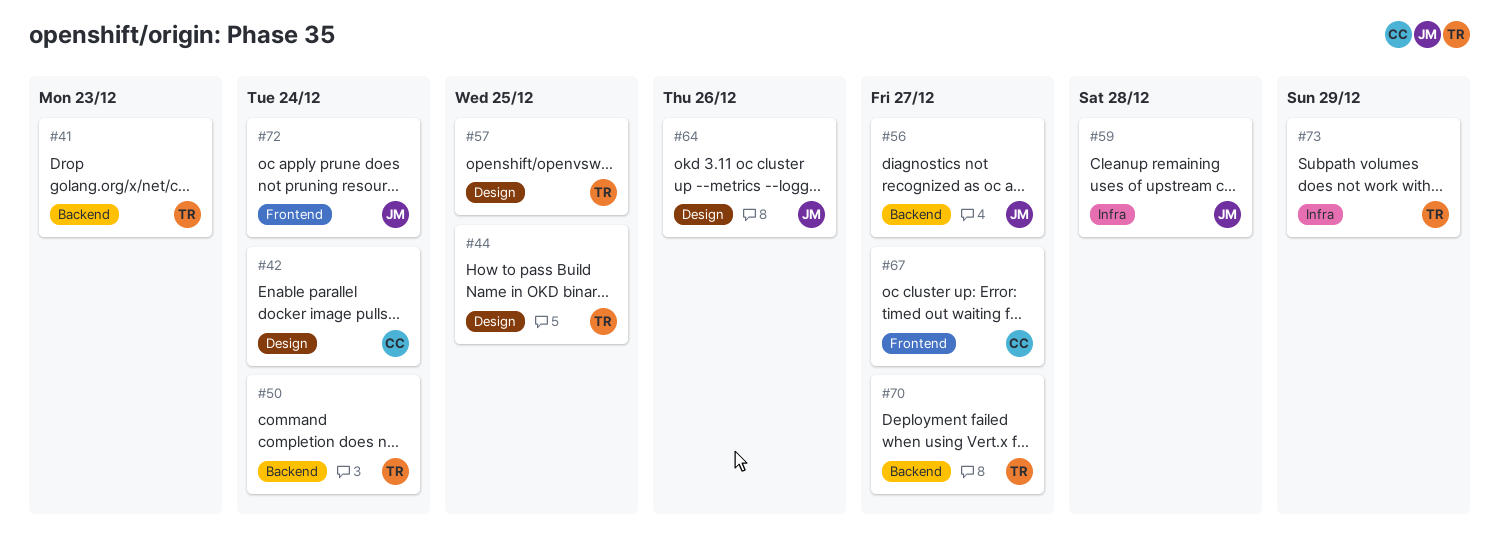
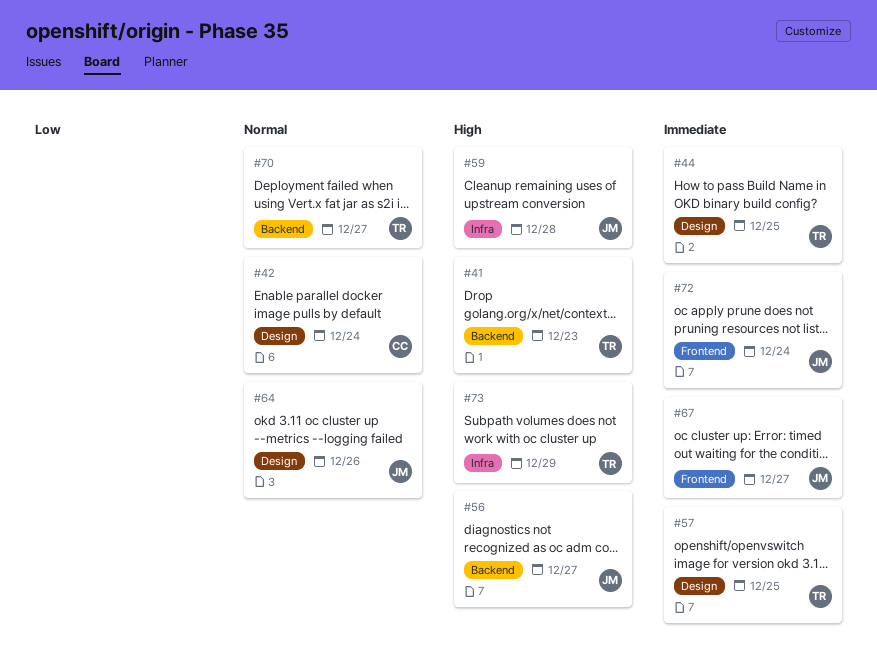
#50: present -> none
#67, owner: CC -> JM

